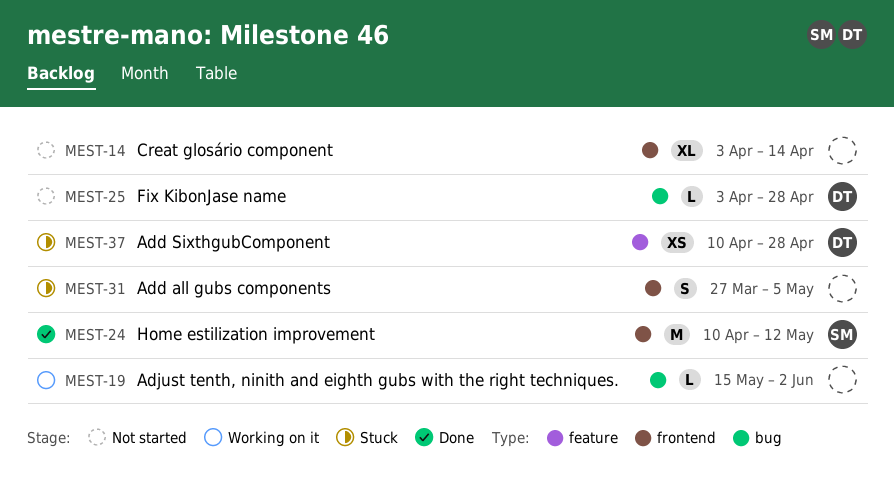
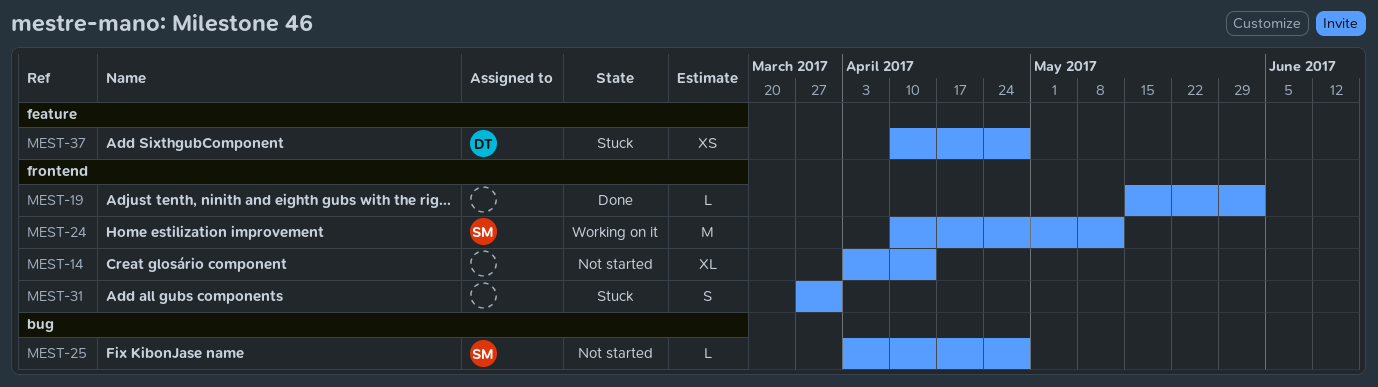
MEST-19, status: Working on it -> Done
MEST-19, label: bug -> frontend
MEST-24, status: Done -> Working on it
MEST-25, owner: DT -> SM
MEST-31, due: May 5 -> Mar 31

